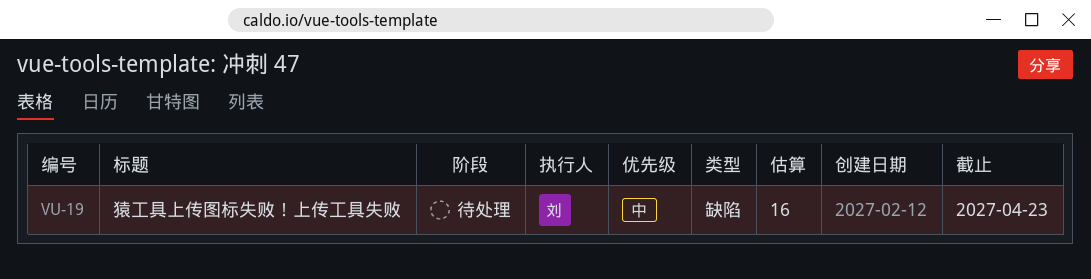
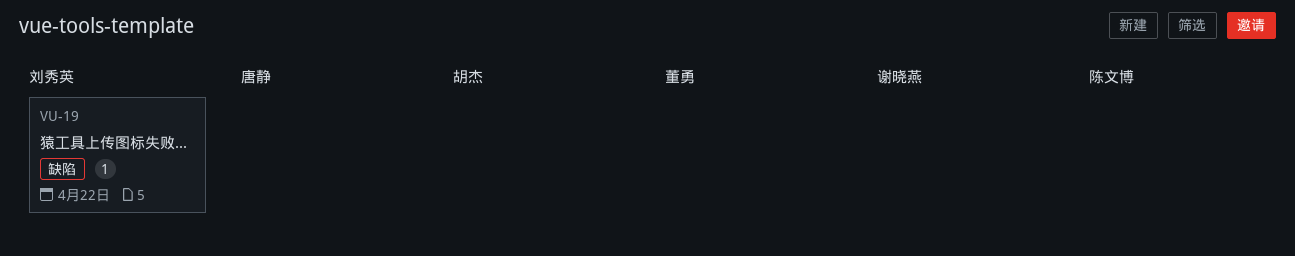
VU-19, estimate: 16 -> 1
VU-19, due: Apr 23 -> Apr 22

